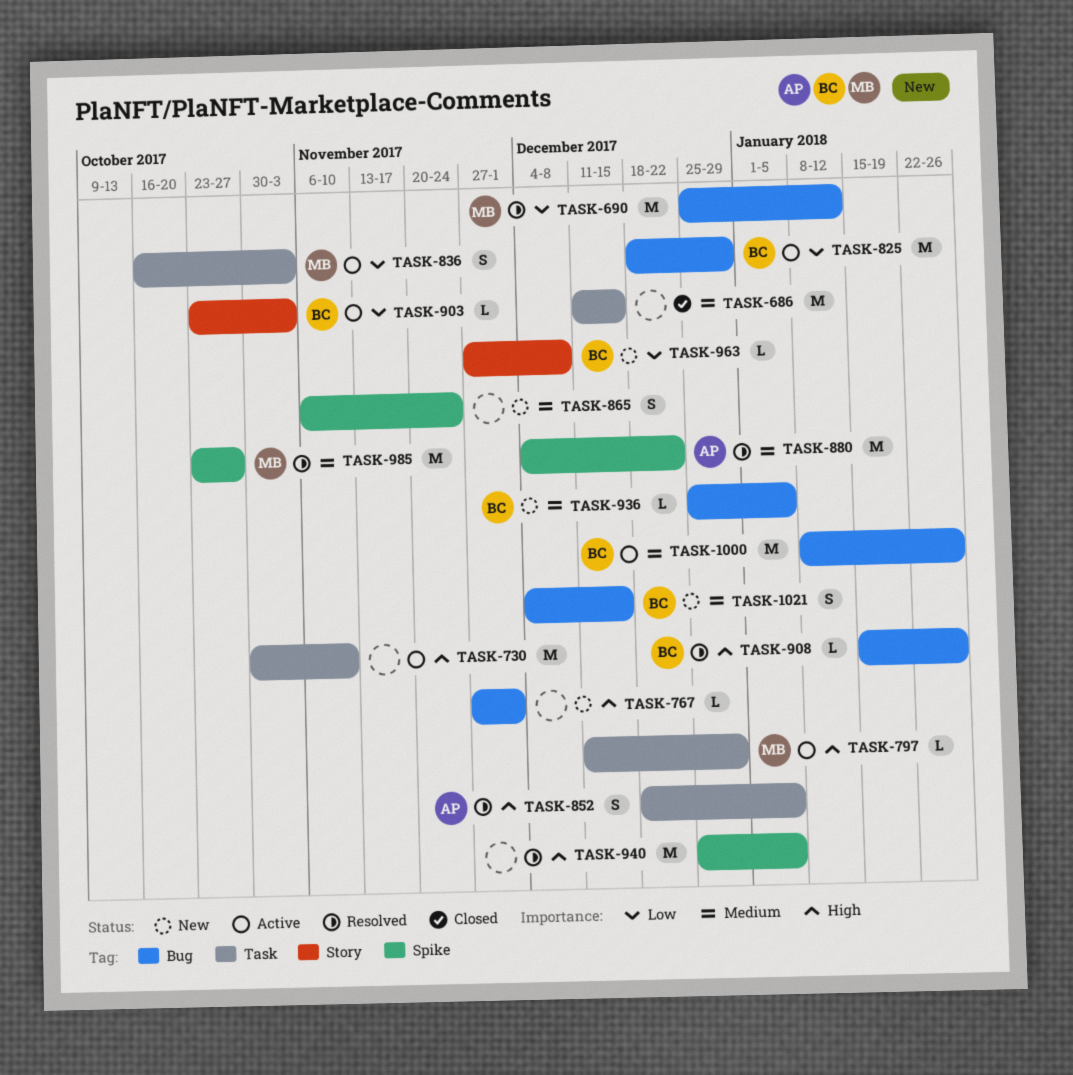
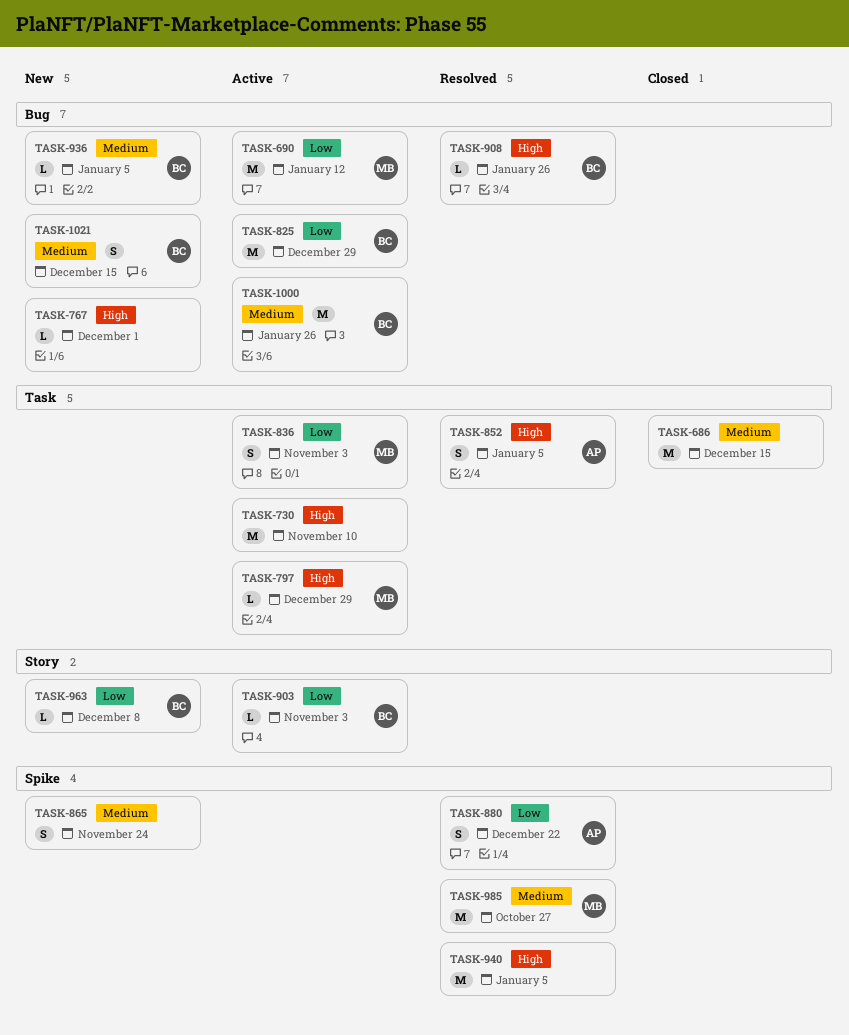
TASK-690, status: Resolved -> Active
TASK-880, priority: Medium -> Low
TASK-880, estimate: M -> S

